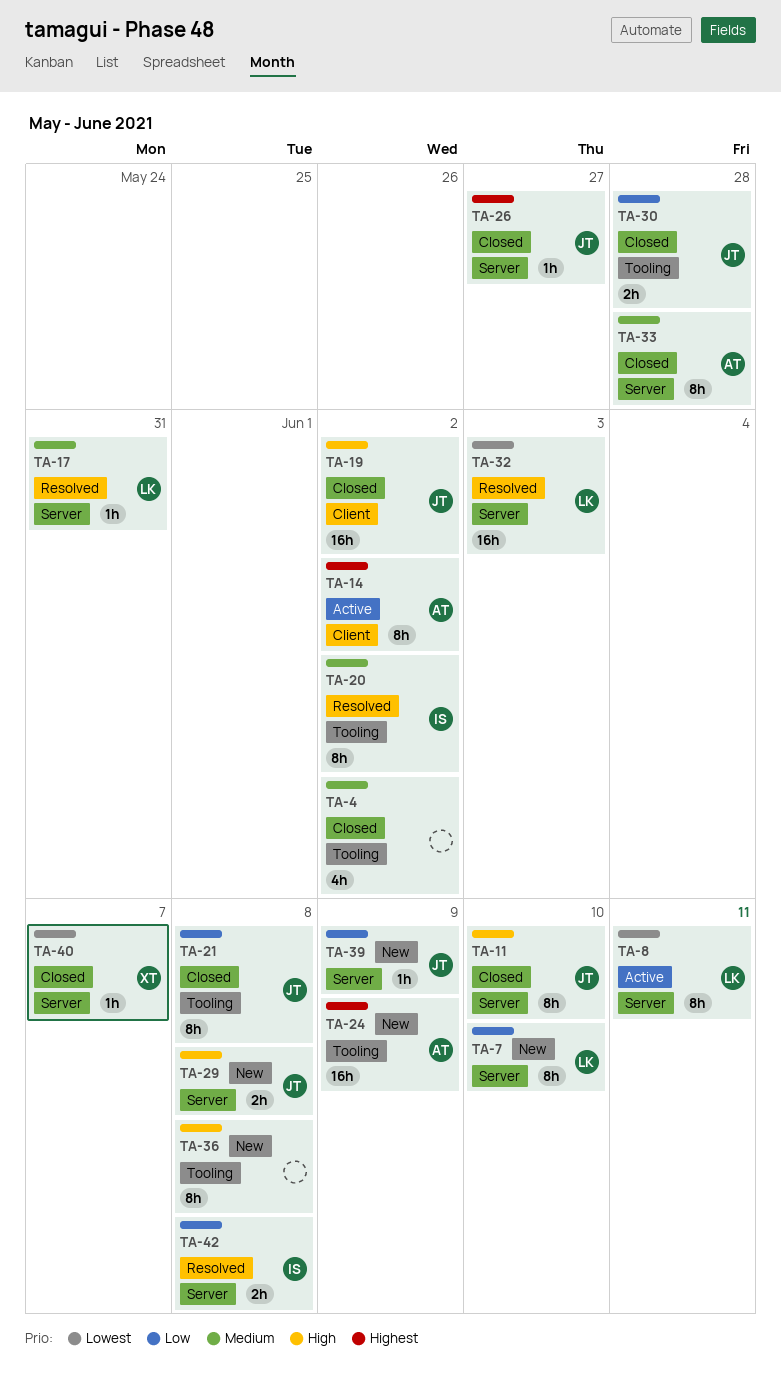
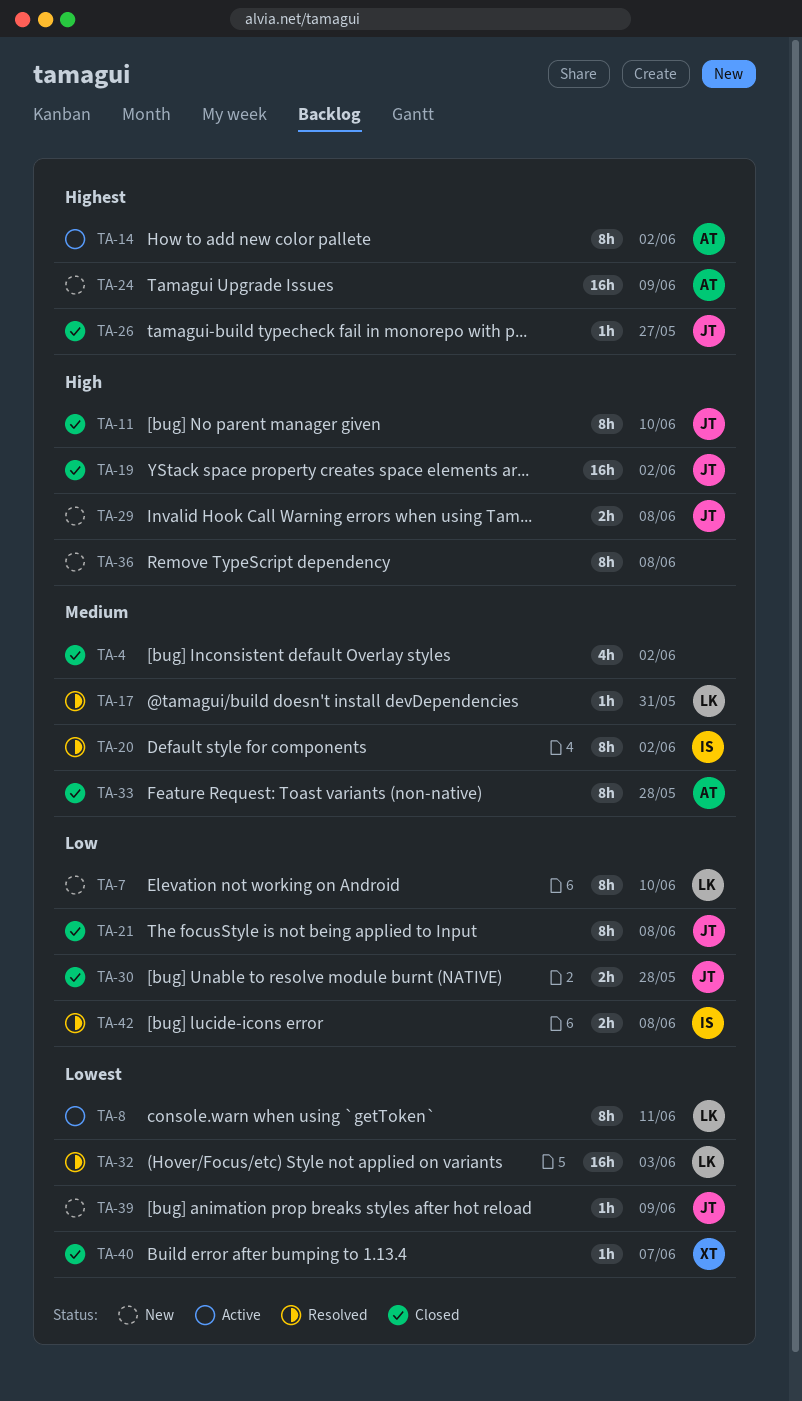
TA-39, priority: Low -> Lowest

